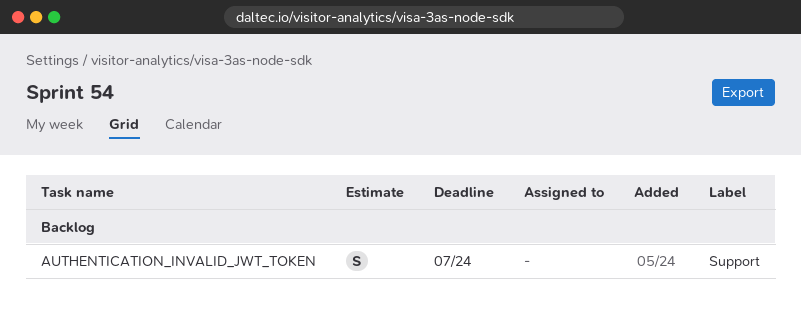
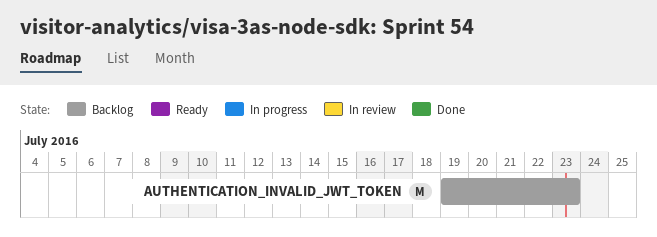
AUTHENTICATION_INVALID_JWT_TOKEN, estimate: S -> M
AUTHENTICATION_INVALID_JWT_TOKEN, due: Jul 24 -> Jul 23

